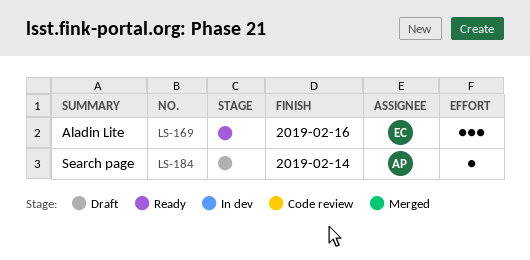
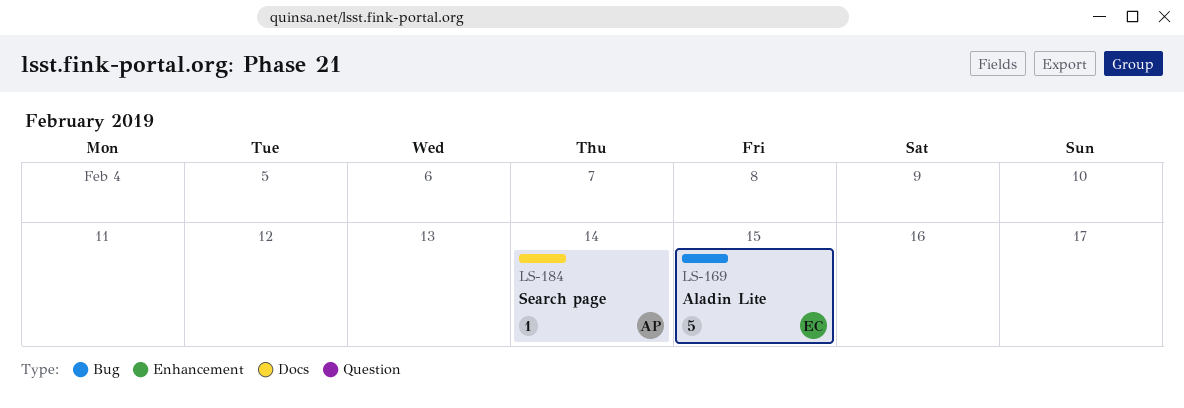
LS-169, estimate: 3 -> 5
LS-169, due: Feb 16 -> Feb 15

